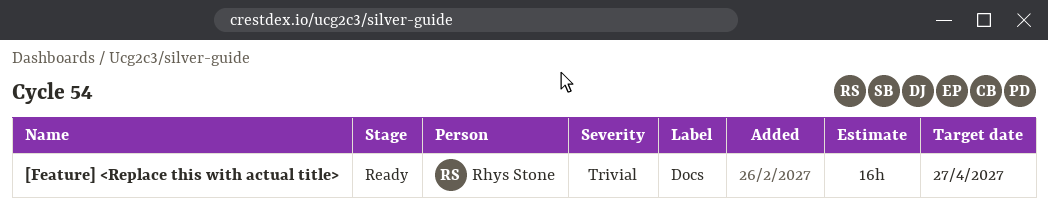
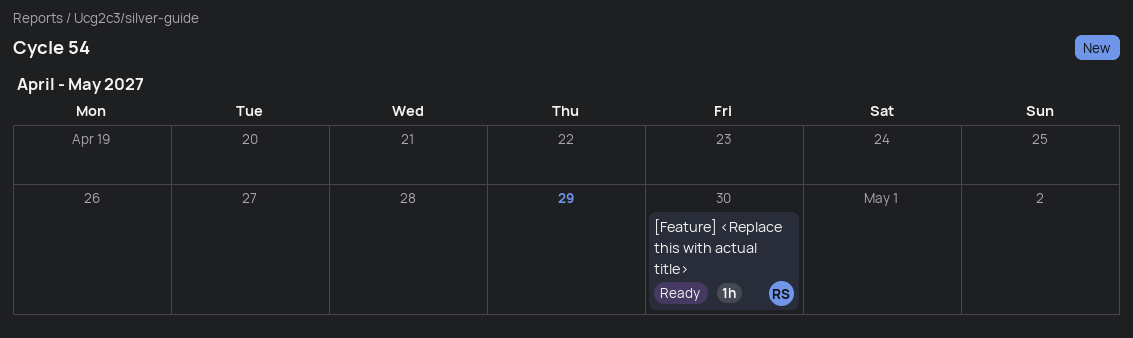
[Feature] <Replace this with actual title>, estimate: 16h -> 1h
[Feature] <Replace this with actual title>, due: Apr 27 -> Apr 30

